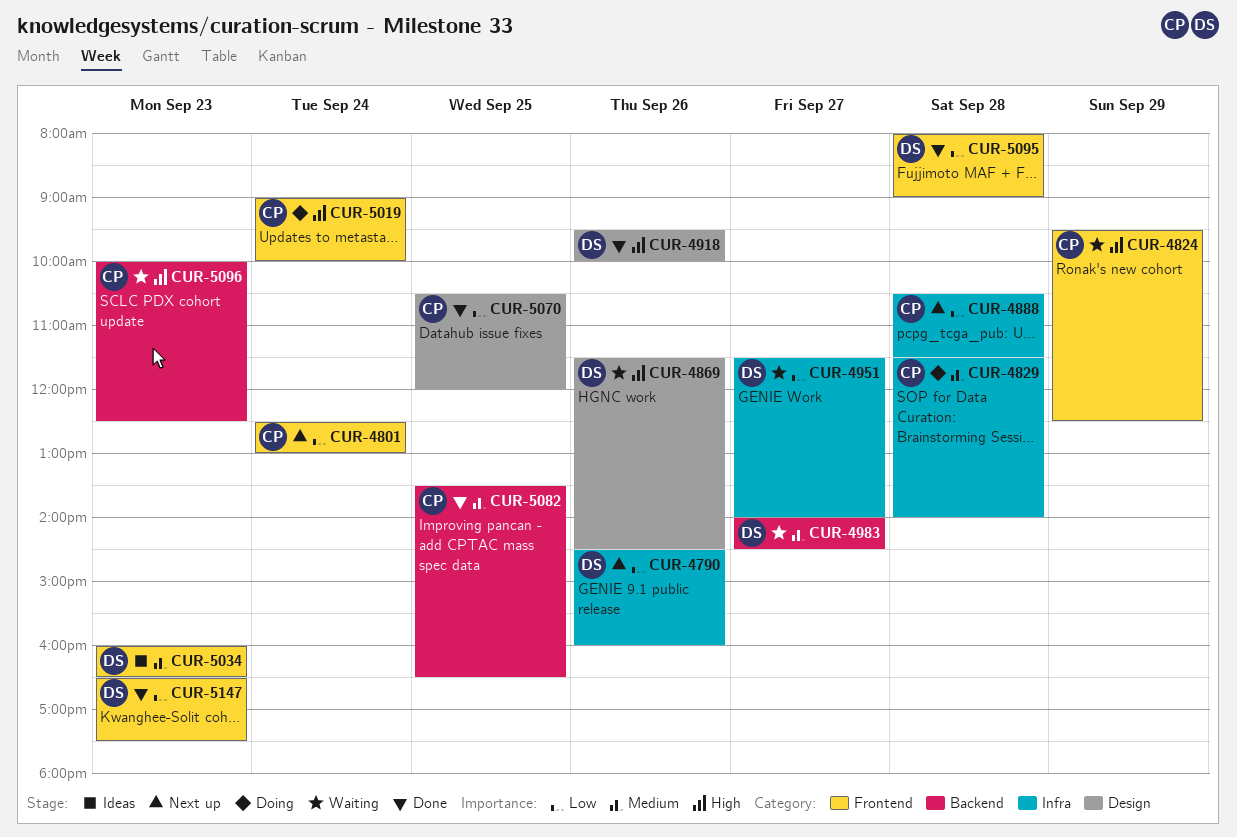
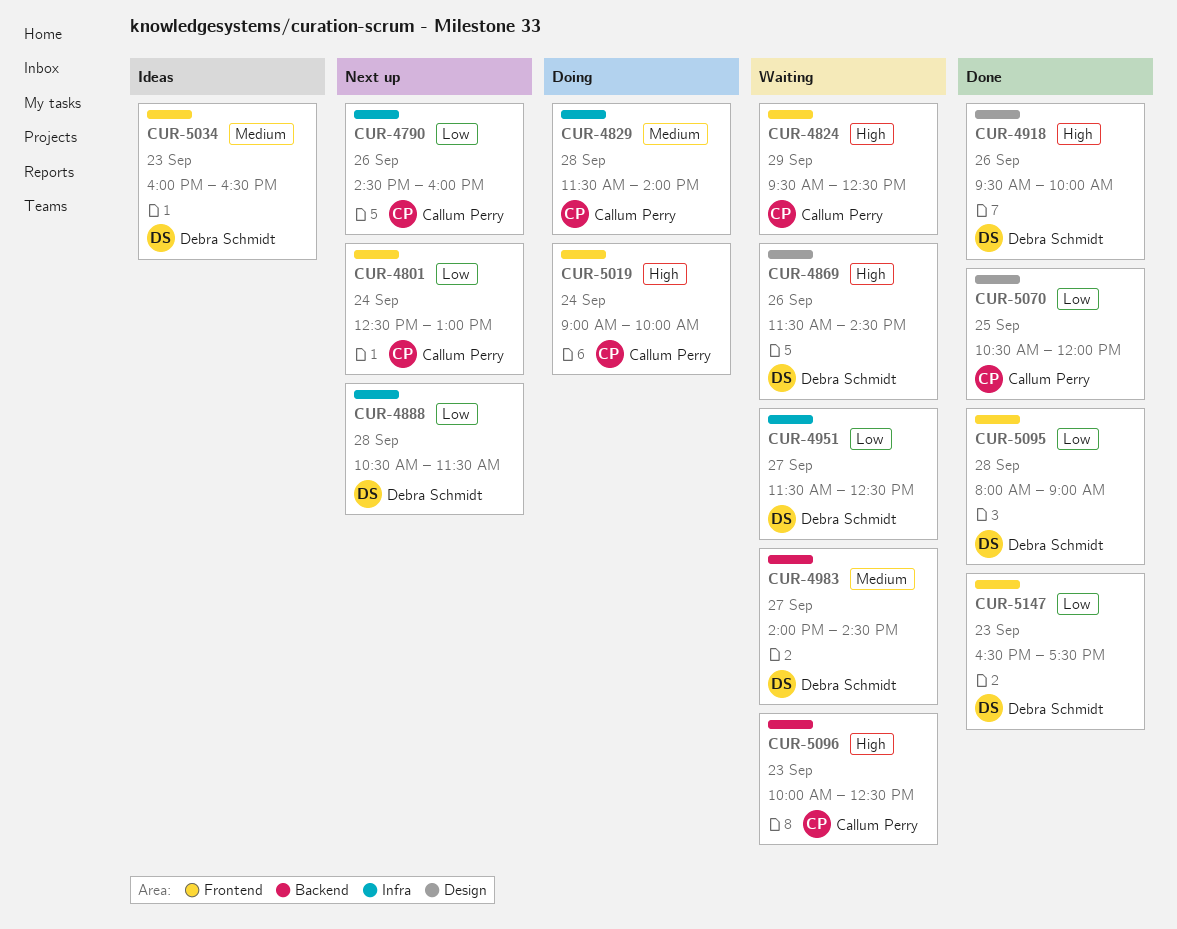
CUR-4790, owner: Debra Schmidt -> Callum Perry
CUR-4888, owner: Callum Perry -> Debra Schmidt
CUR-4951, ends: 14:00 -> 12:30
CUR-5082: present -> none

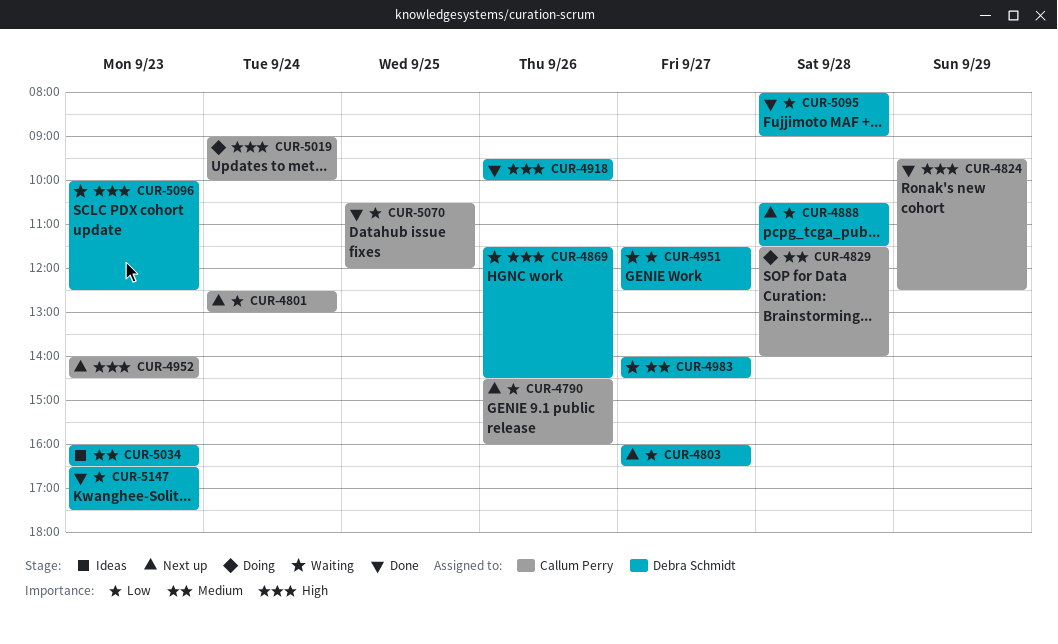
CUR-4803: none -> present
CUR-4824, status: Waiting -> Done
CUR-4952: none -> present
CUR-5096, owner: Callum Perry -> Debra Schmidt

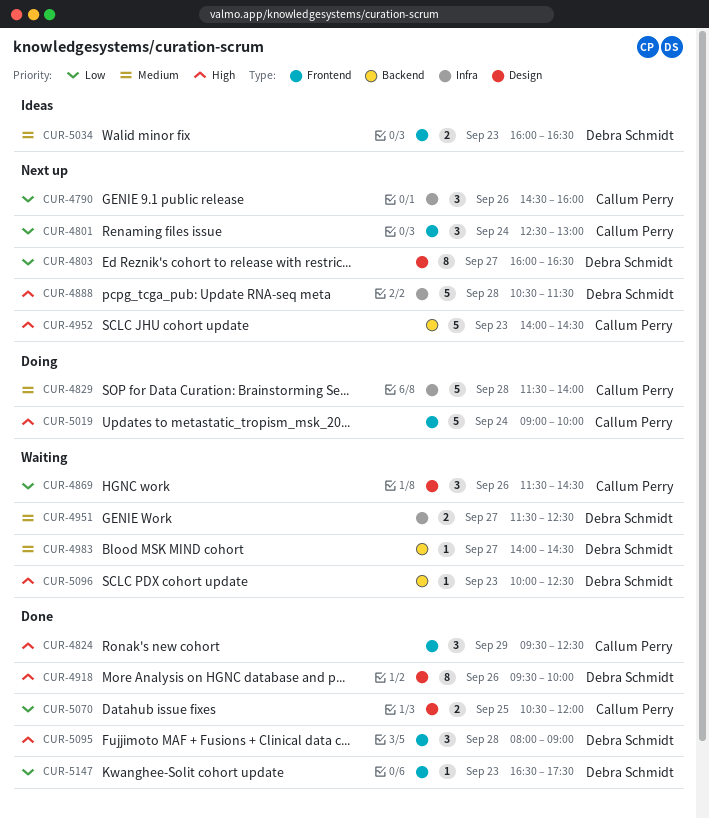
CUR-4869, owner: Debra Schmidt -> Callum Perry
CUR-4869, priority: High -> Low
CUR-4888, priority: Low -> High
CUR-4951, priority: Low -> Medium
CUR-5095, priority: Low -> High

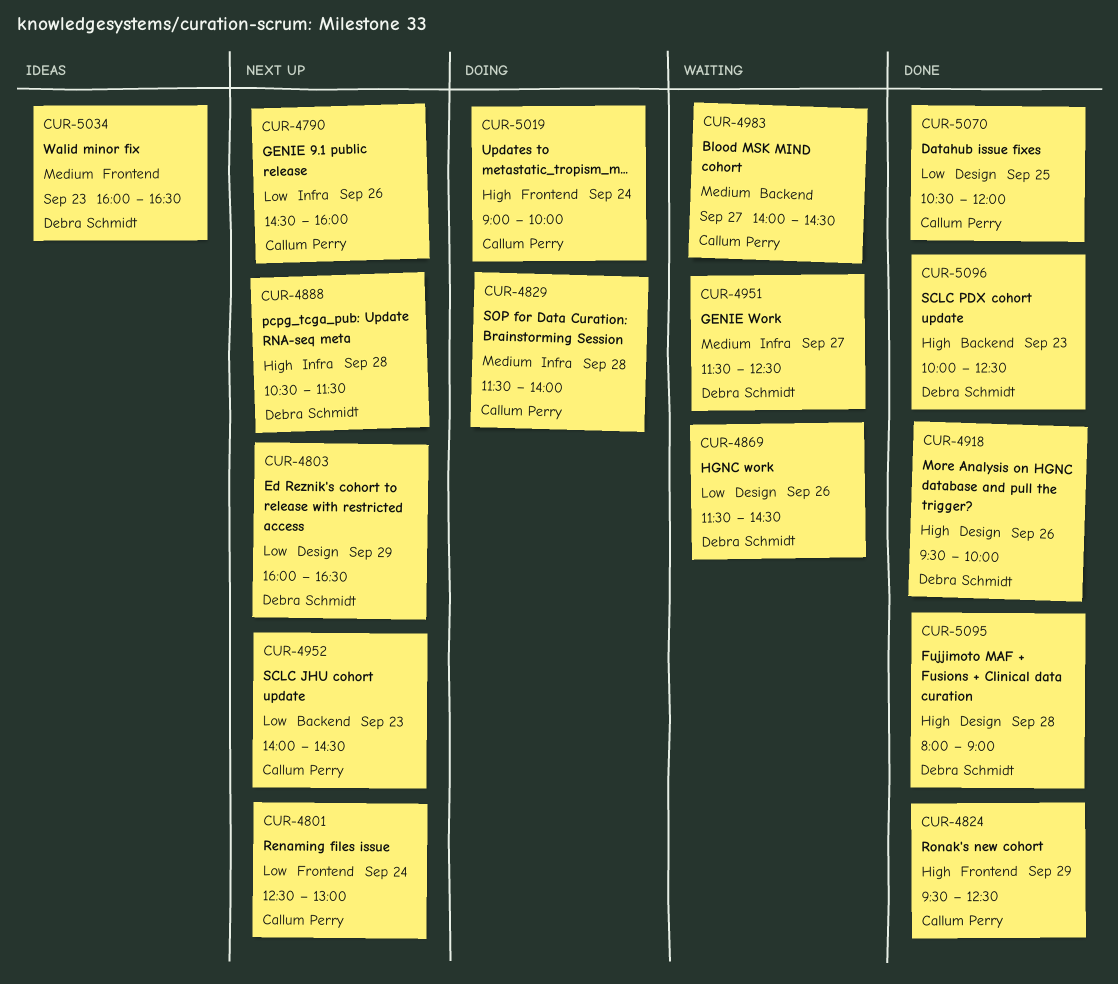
CUR-4803, day: Sep 27 -> Sep 29
CUR-4869, owner: Callum Perry -> Debra Schmidt
CUR-4952, priority: High -> Low
CUR-4983, owner: Debra Schmidt -> Callum Perry
CUR-5095, label: Frontend -> Design
CUR-5096, status: Waiting -> Done
CUR-5147: present -> none

